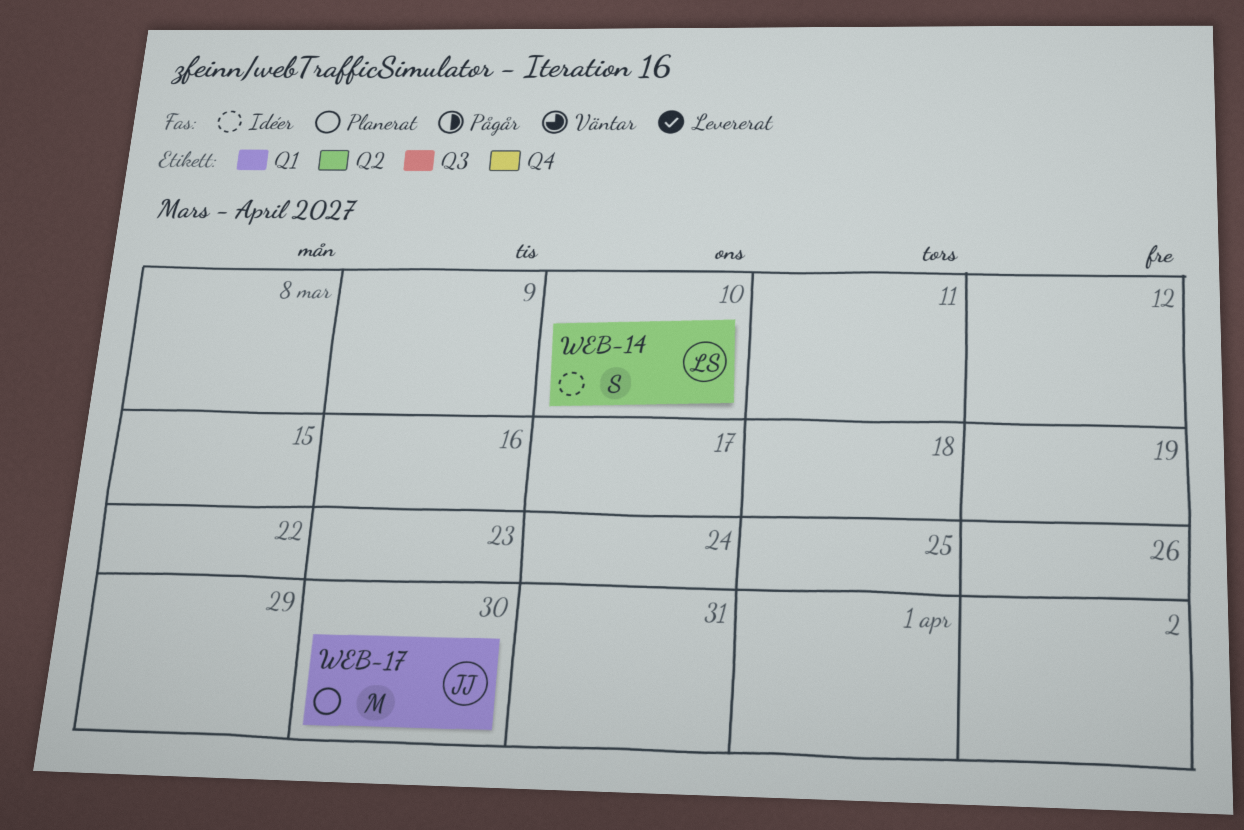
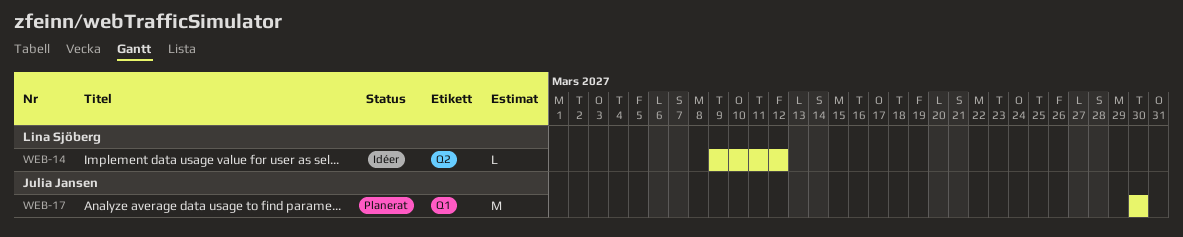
WEB-14, estimate: S -> L
WEB-14, due: Mar 10 -> Mar 12

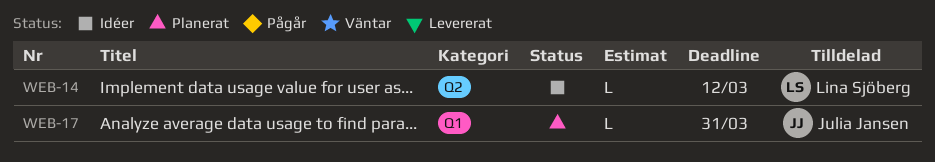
WEB-17, estimate: M -> L
WEB-17, due: Mar 30 -> Mar 31

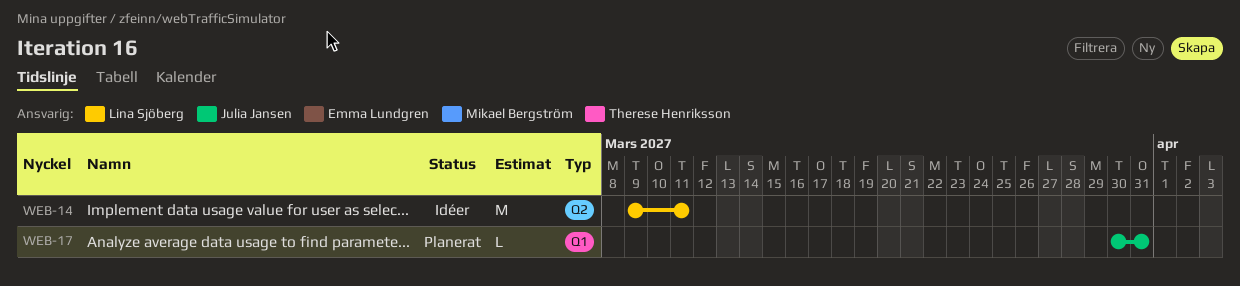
WEB-14, estimate: L -> M
WEB-14, due: Mar 12 -> Mar 11

